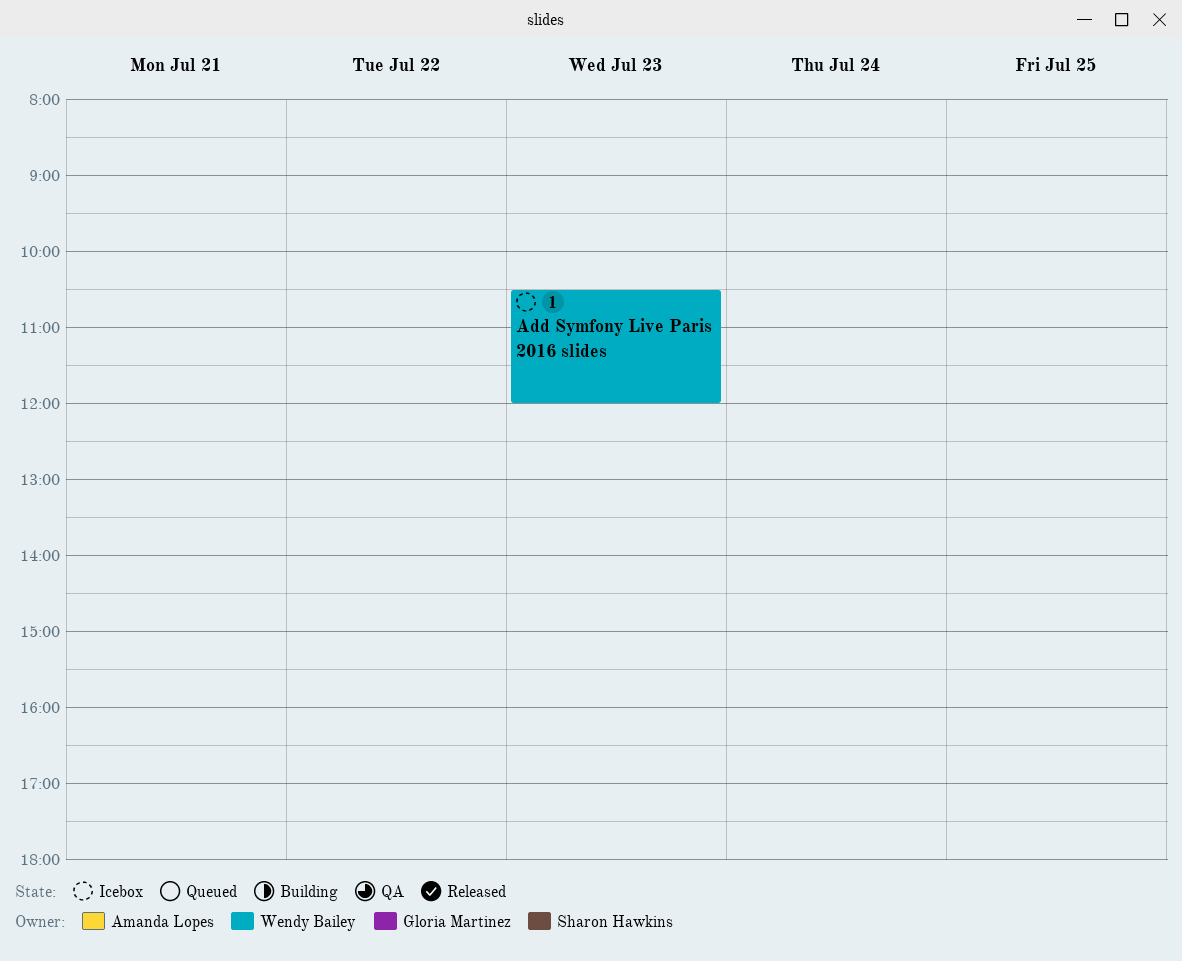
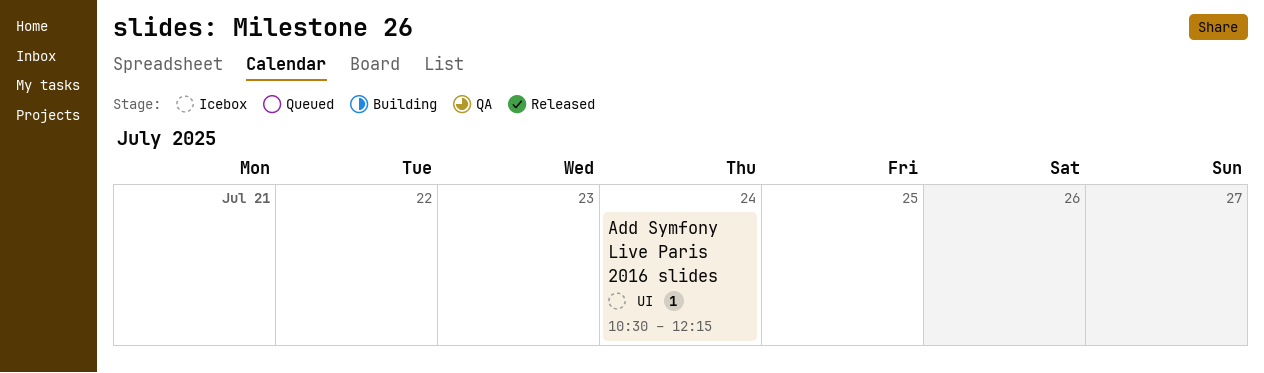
Add Symfony Live Paris 2016 slides, day: Jul 23 -> Jul 24
Add Symfony Live Paris 2016 slides, ends: 12:00 -> 12:15

